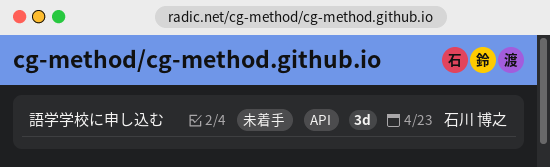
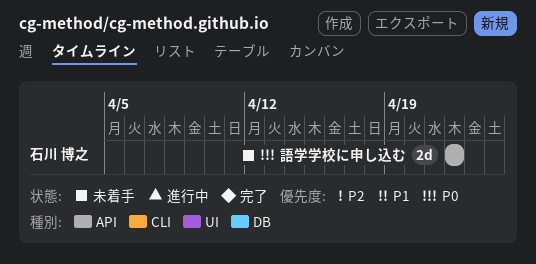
語学学校に申し込む, estimate: 3d -> 2d
語学学校に申し込む, due: Apr 23 -> Apr 22

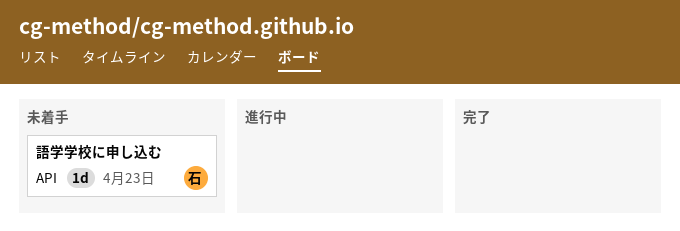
語学学校に申し込む, estimate: 2d -> 1d
語学学校に申し込む, due: Apr 22 -> Apr 23

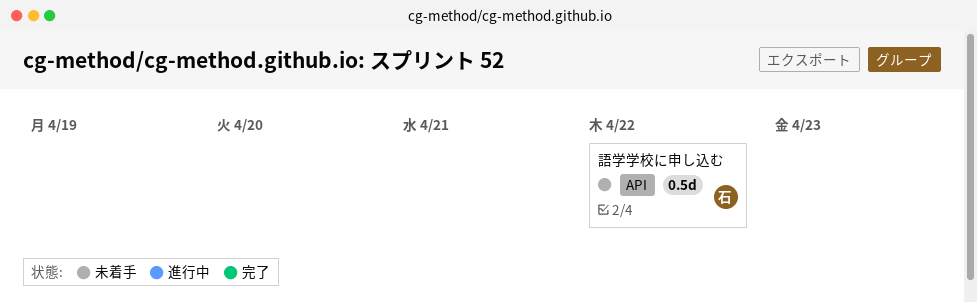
語学学校に申し込む, estimate: 1d -> 0.5d
語学学校に申し込む, due: Apr 23 -> Apr 22

